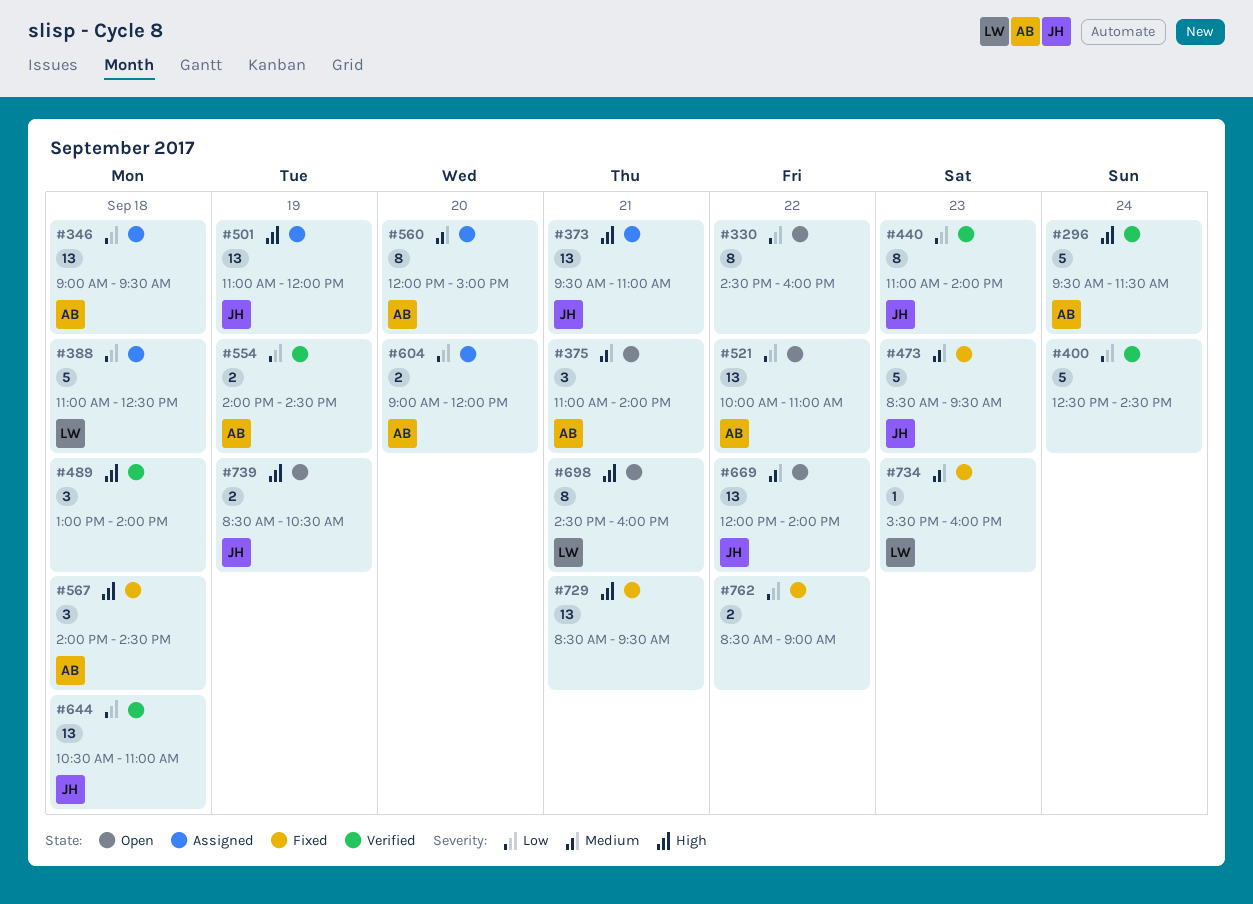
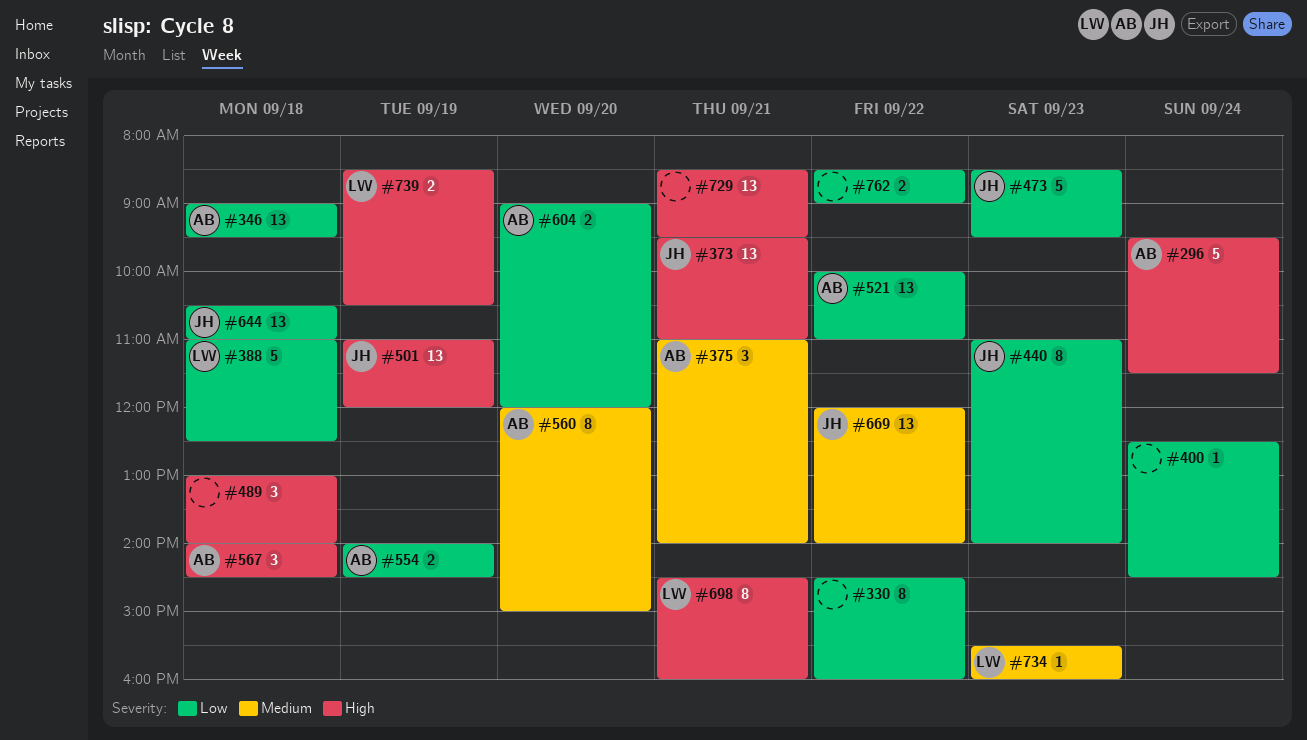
#400, estimate: 5 -> 1
#473, priority: Medium -> Low
#739, owner: JH -> LW

